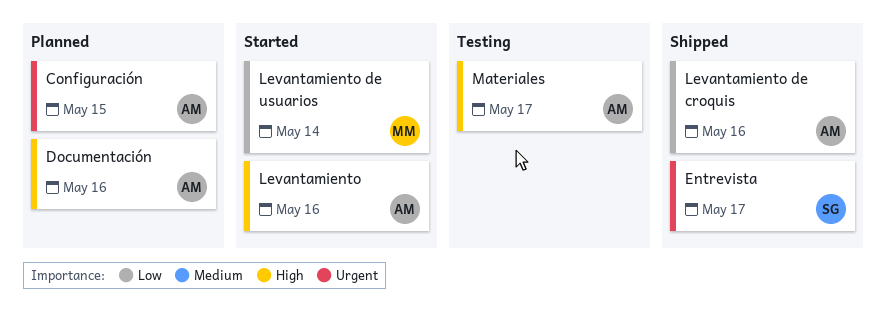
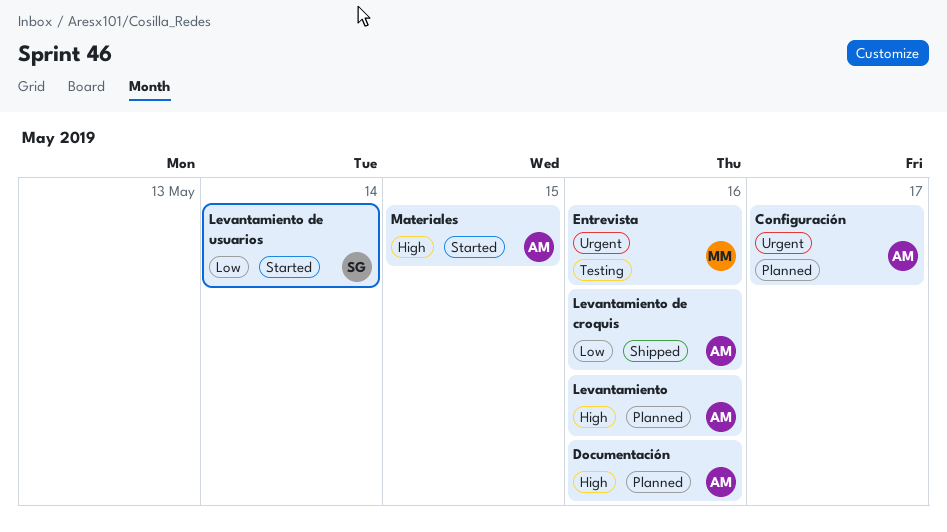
Configuración, due: May 15 -> May 17
Entrevista, status: Shipped -> Testing
Entrevista, owner: SG -> MM
Entrevista, due: May 17 -> May 16
Levantamiento, status: Started -> Planned
Levantamiento de usuarios, owner: MM -> SG
Materiales, status: Testing -> Started
Materiales, due: May 17 -> May 15

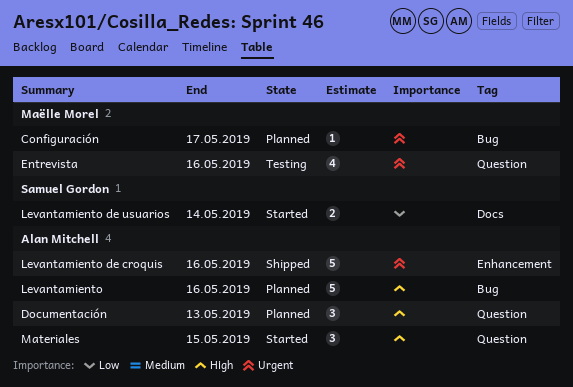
Configuración, owner: Alan Mitchell -> Maëlle Morel
Documentación, due: May 16 -> May 13
Levantamiento de croquis, priority: Low -> Urgent

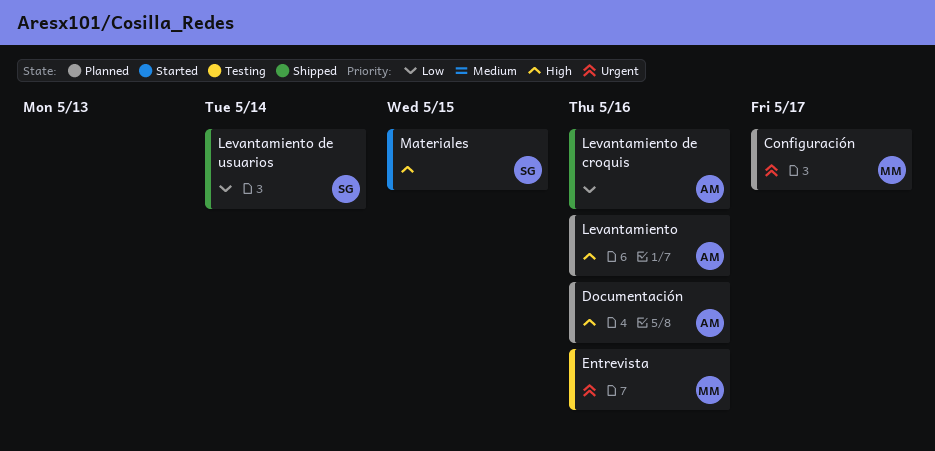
Documentación, due: May 13 -> May 16
Levantamiento de croquis, priority: Urgent -> Low
Levantamiento de usuarios, status: Started -> Shipped
Materiales, owner: Alan Mitchell -> Samuel Gordon

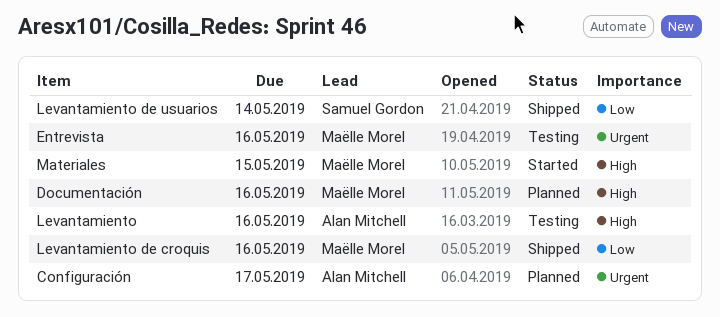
Configuración, owner: Maëlle Morel -> Alan Mitchell
Documentación, owner: Alan Mitchell -> Maëlle Morel
Levantamiento, status: Planned -> Testing
Levantamiento de croquis, owner: Alan Mitchell -> Maëlle Morel
Materiales, owner: Samuel Gordon -> Maëlle Morel

